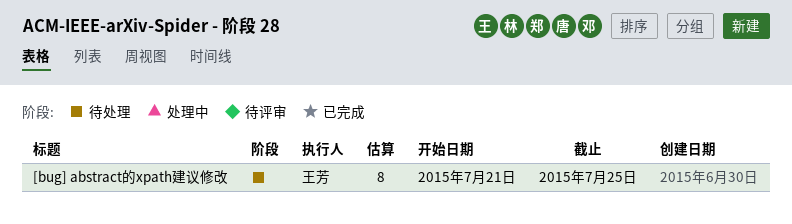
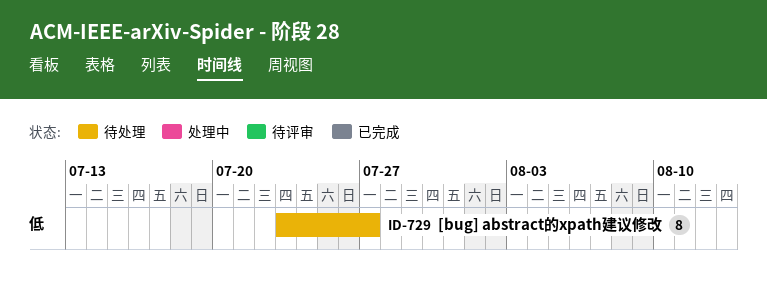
[bug] abstract的xpath建议修改, start: Jul 21 -> Jul 23
[bug] abstract的xpath建议修改, due: Jul 25 -> Jul 27

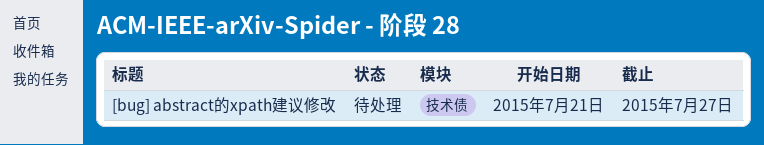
[bug] abstract的xpath建议修改, start: Jul 23 -> Jul 21

